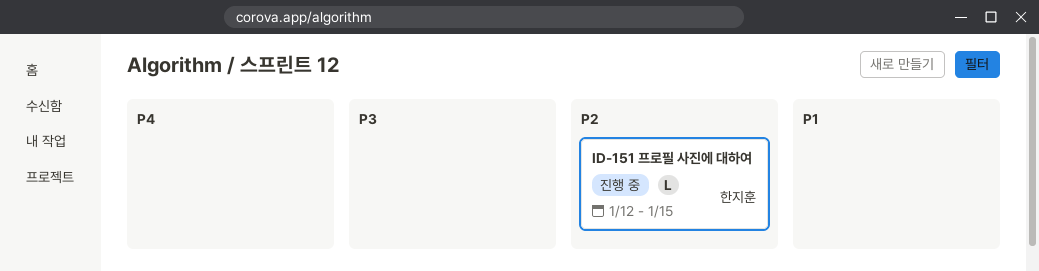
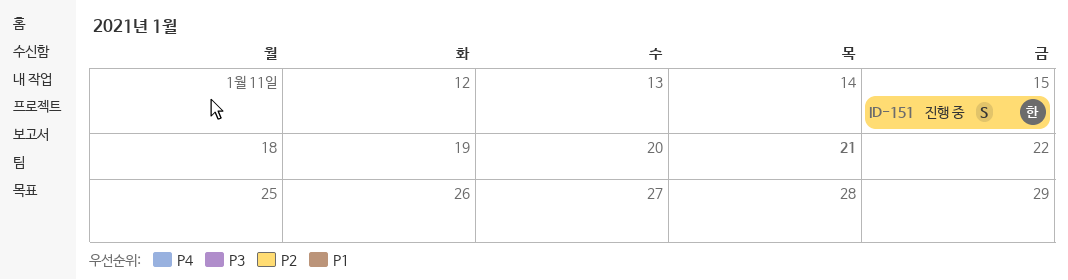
ID-151, estimate: L -> S

